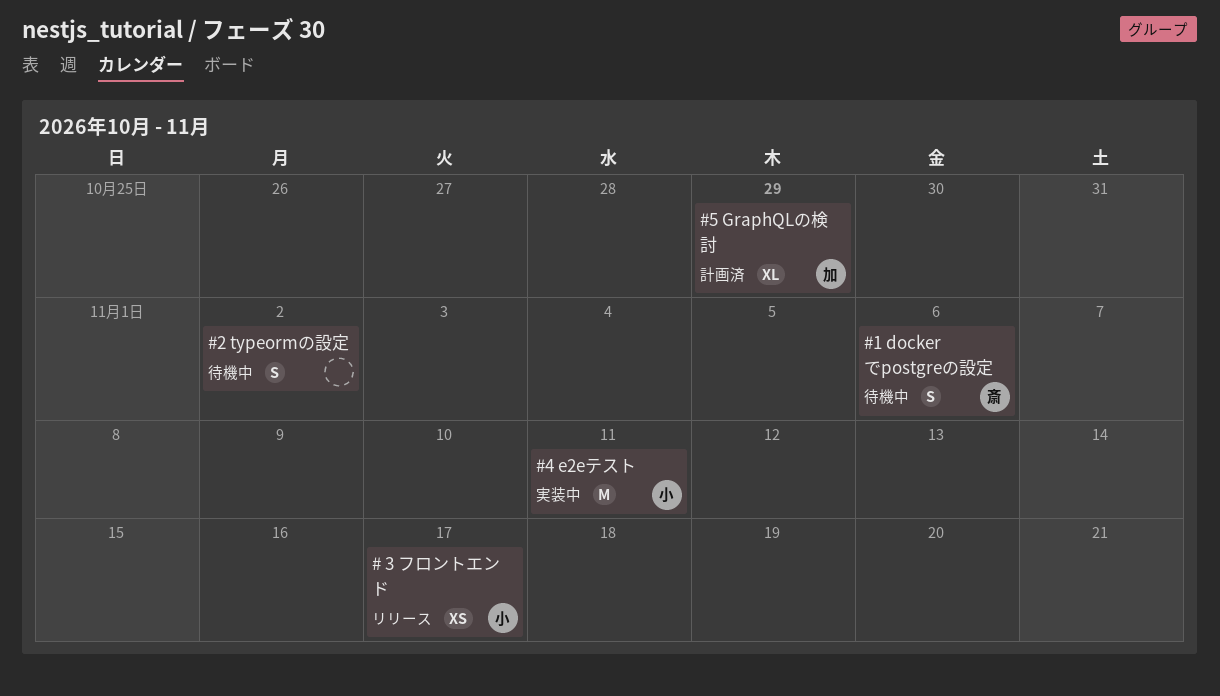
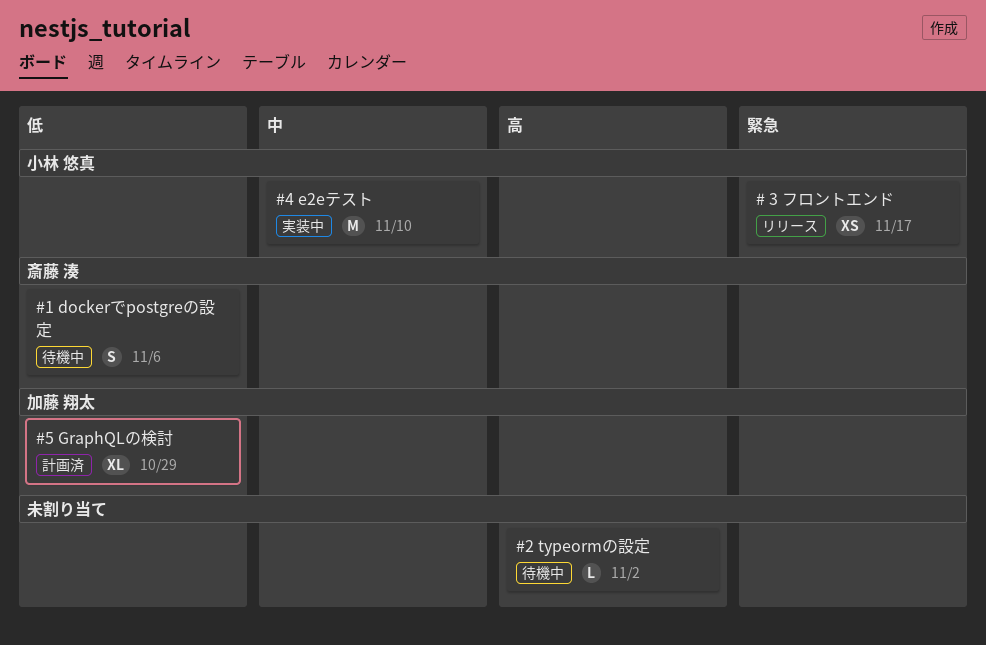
#2 typeormの設定, estimate: S -> L
#4 e2eテスト, due: Nov 11 -> Nov 10

